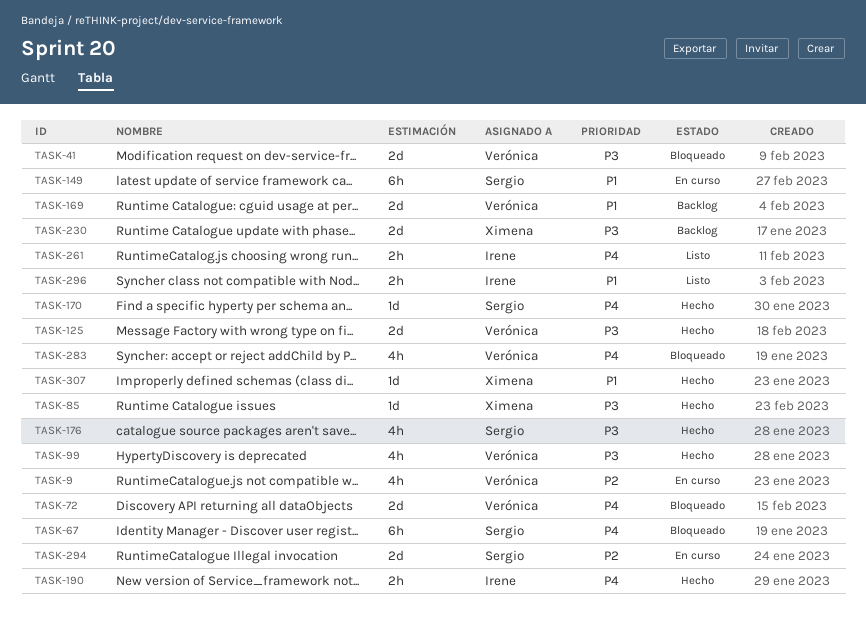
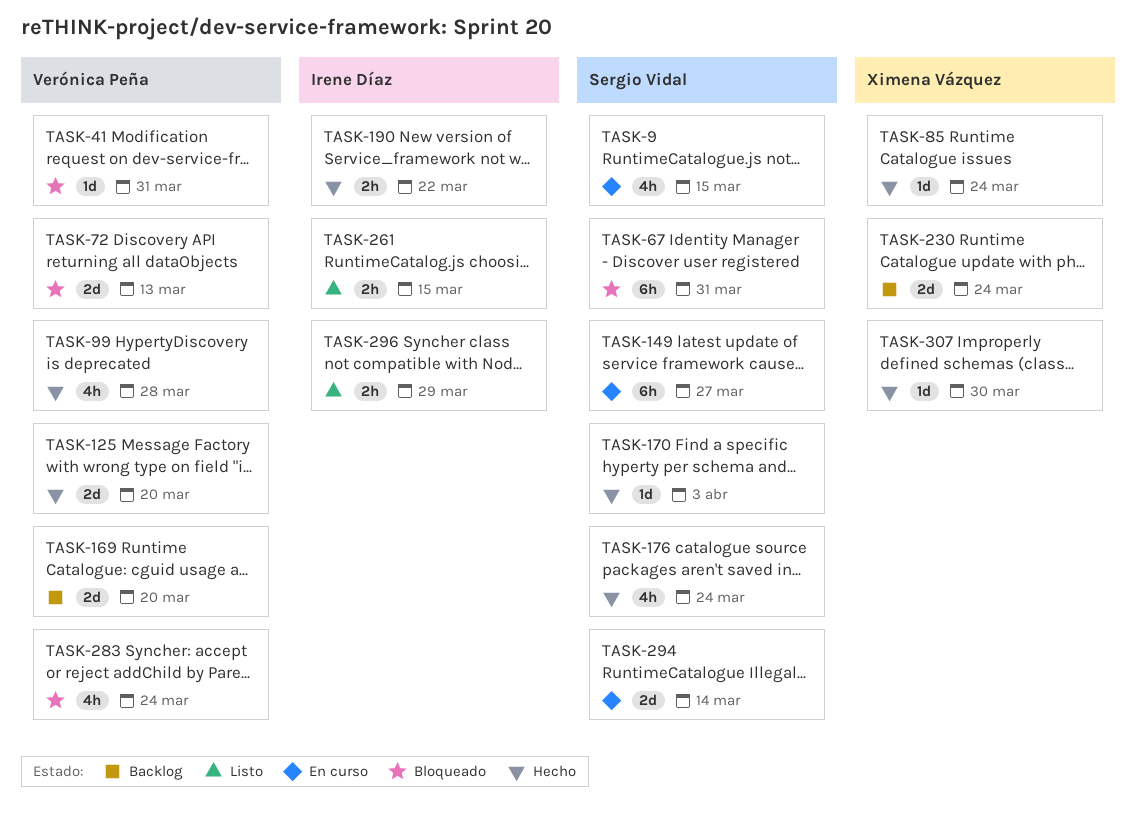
TASK-9, owner: Verónica Peña -> Sergio Vidal
TASK-41, estimate: 2d -> 1d

